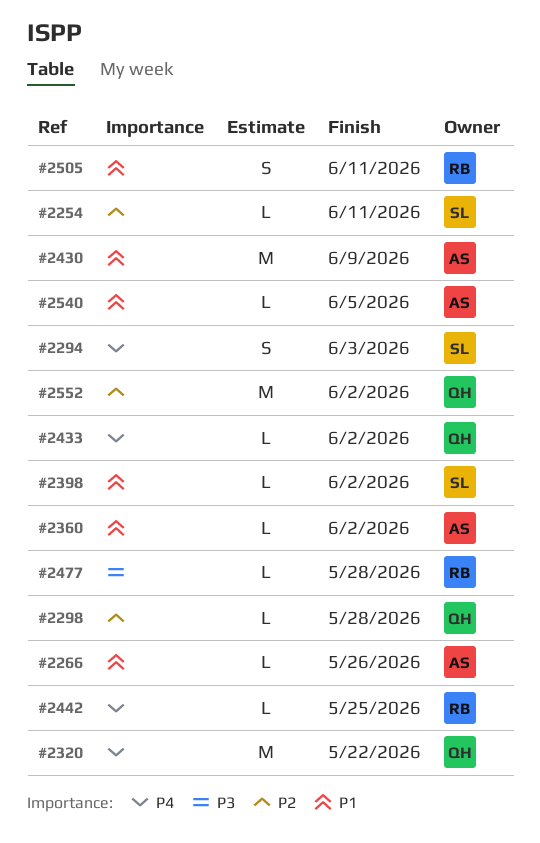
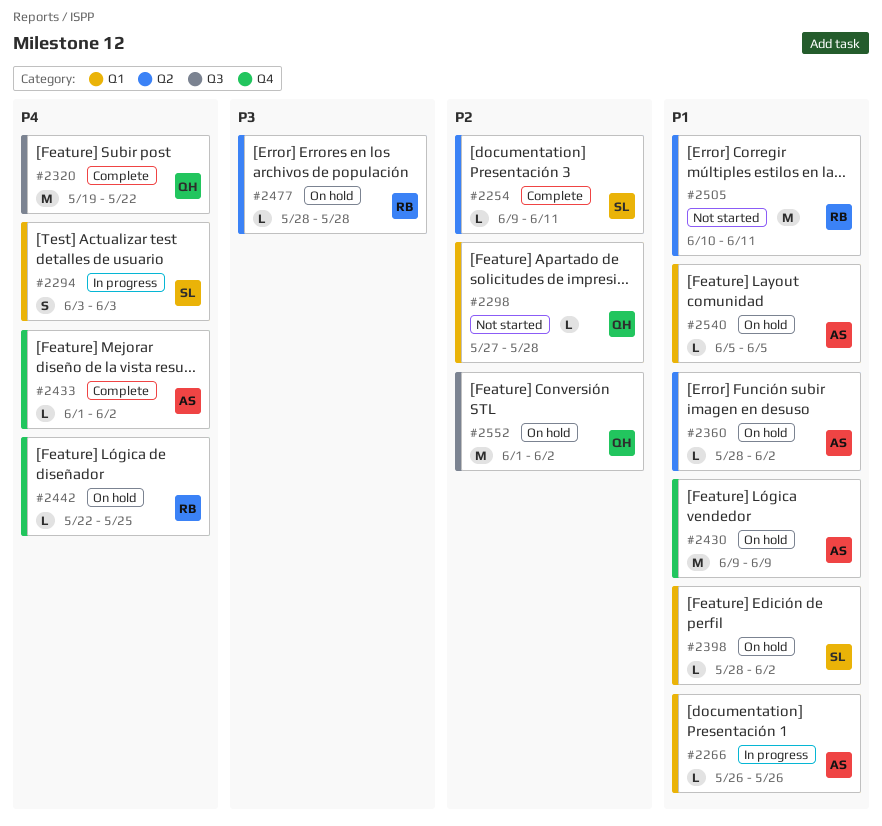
#2433, owner: QH -> AS
#2505, estimate: S -> M

